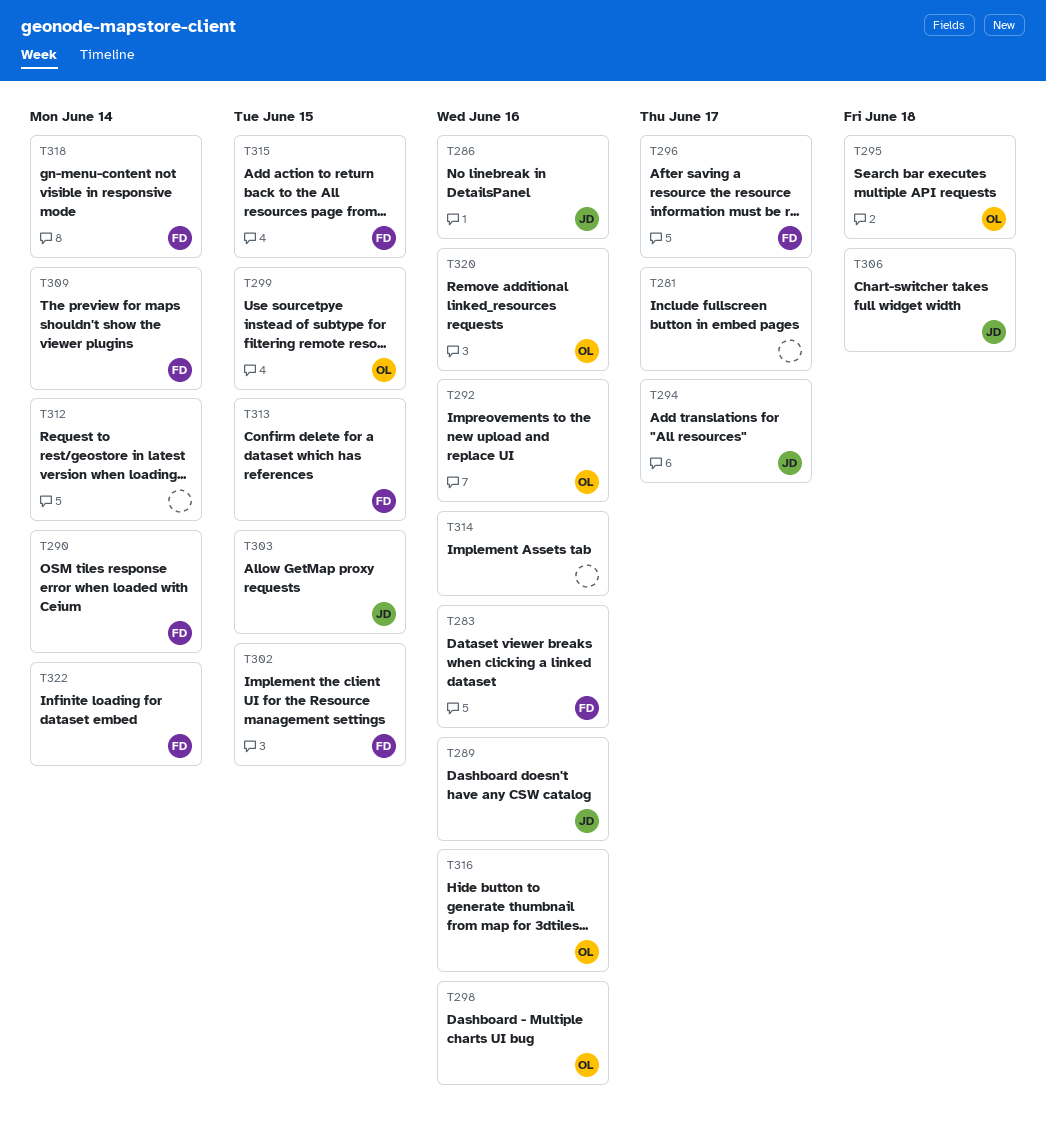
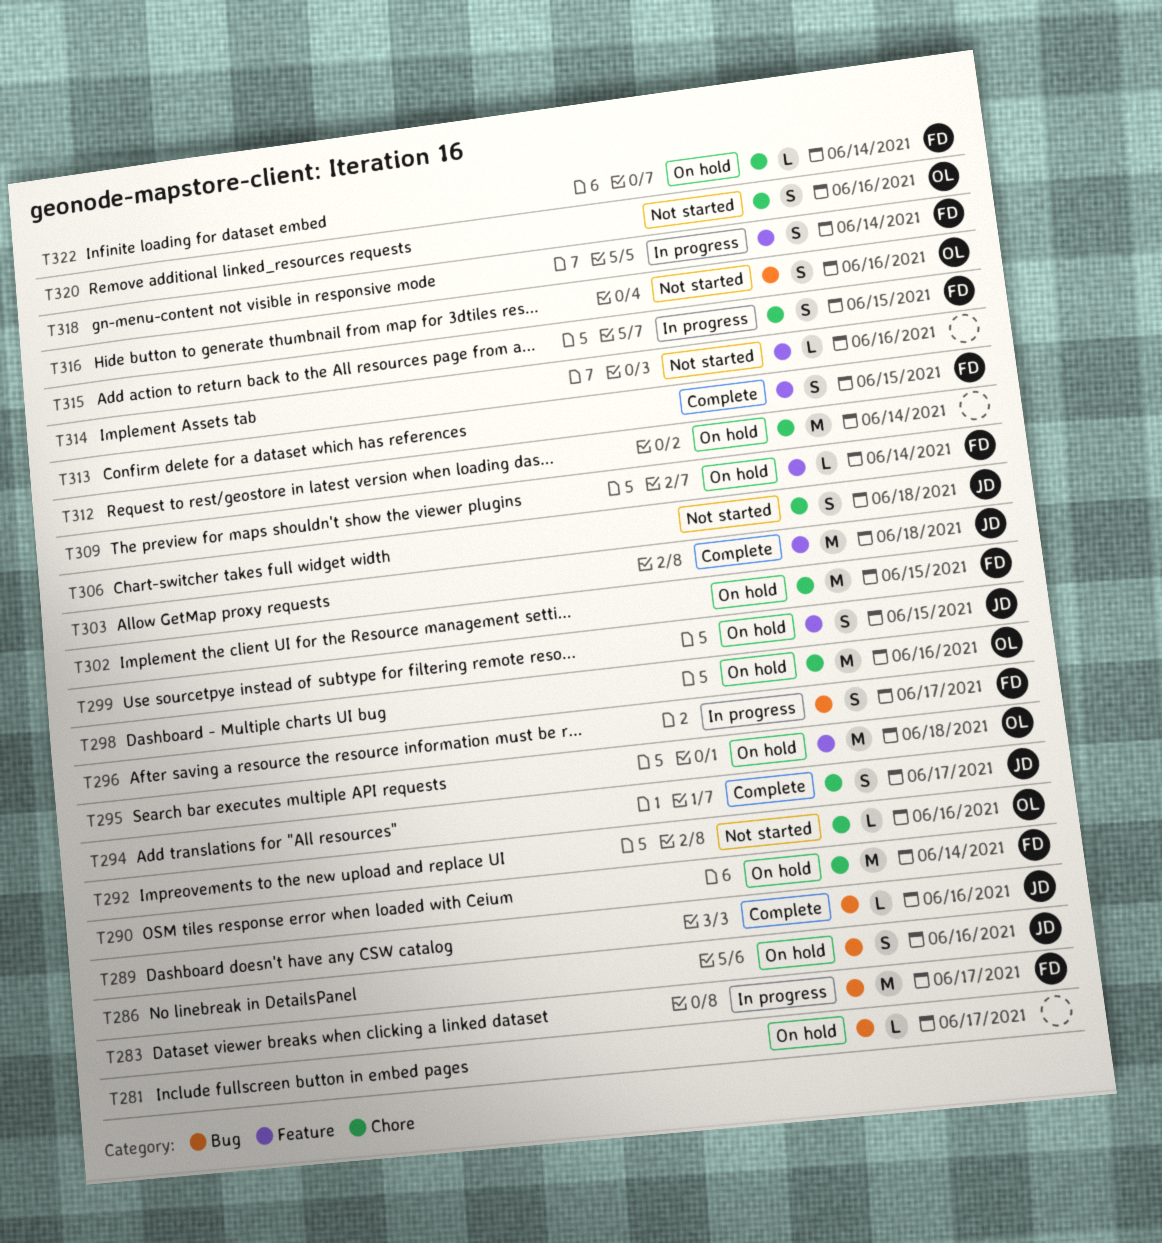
T283, due: Jun 16 -> Jun 17
T299, owner: OL -> JD
T303, due: Jun 15 -> Jun 18

